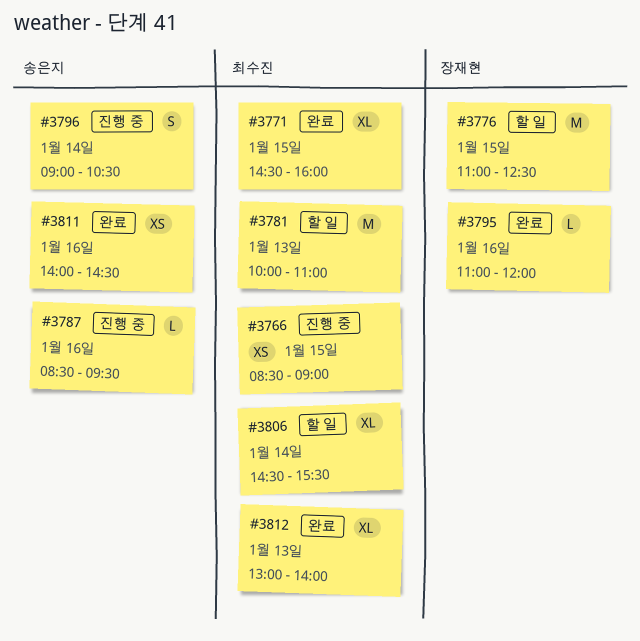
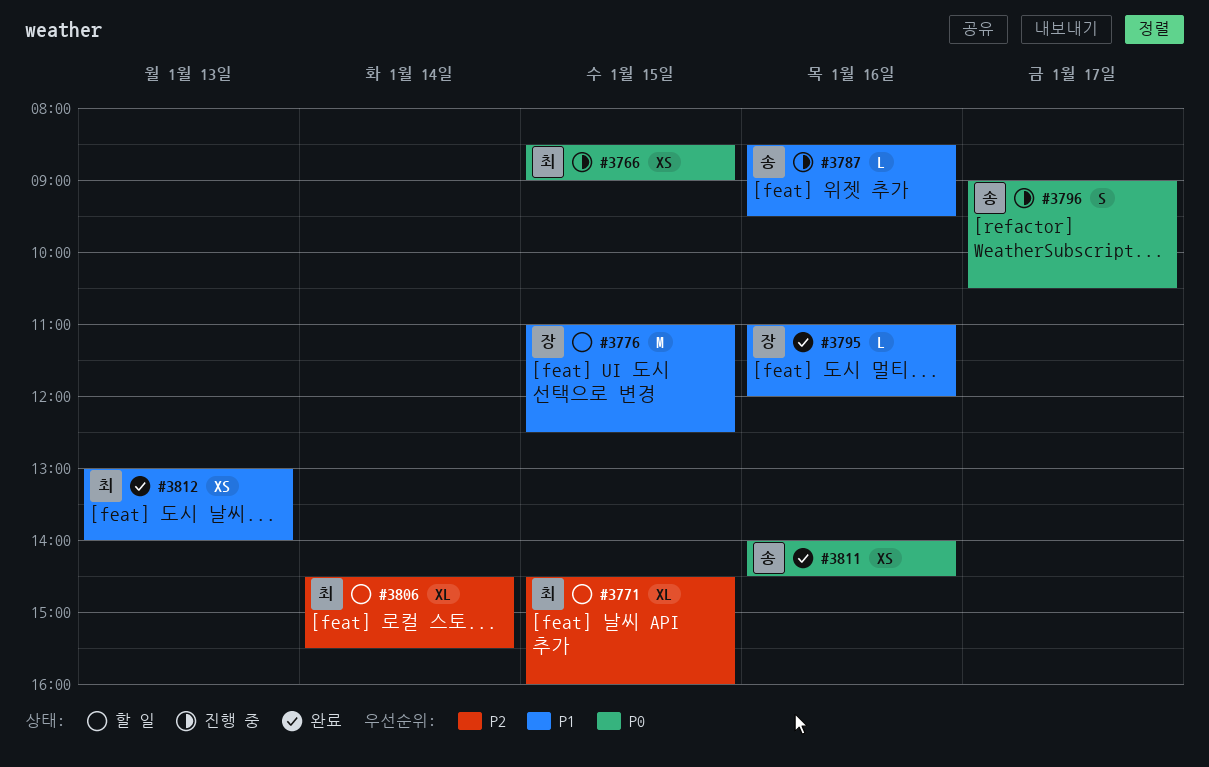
#3771, status: 완료 -> 할 일
#3781: present -> none
#3796, day: Jan 14 -> Jan 17
#3812, estimate: XL -> XS

